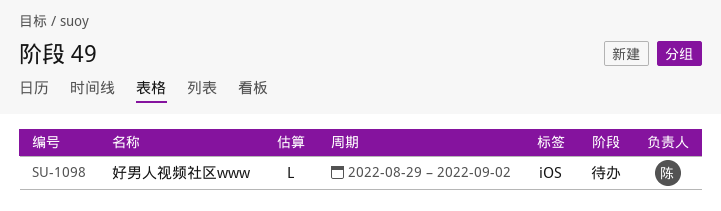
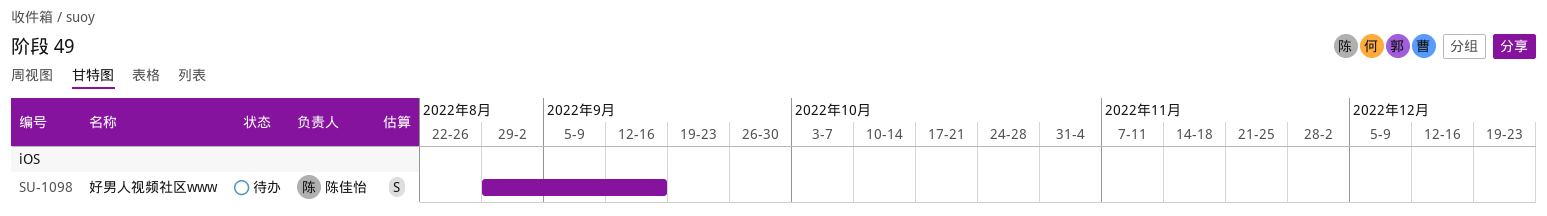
SU-1098, estimate: L -> S
SU-1098, due: Sep 2 -> Sep 16

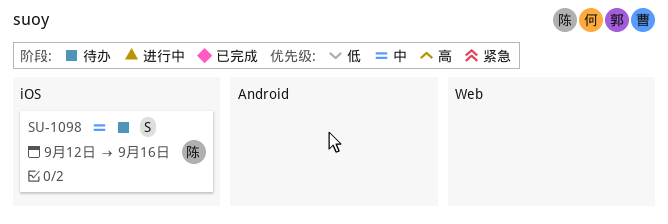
SU-1098, start: Aug 29 -> Sep 12

